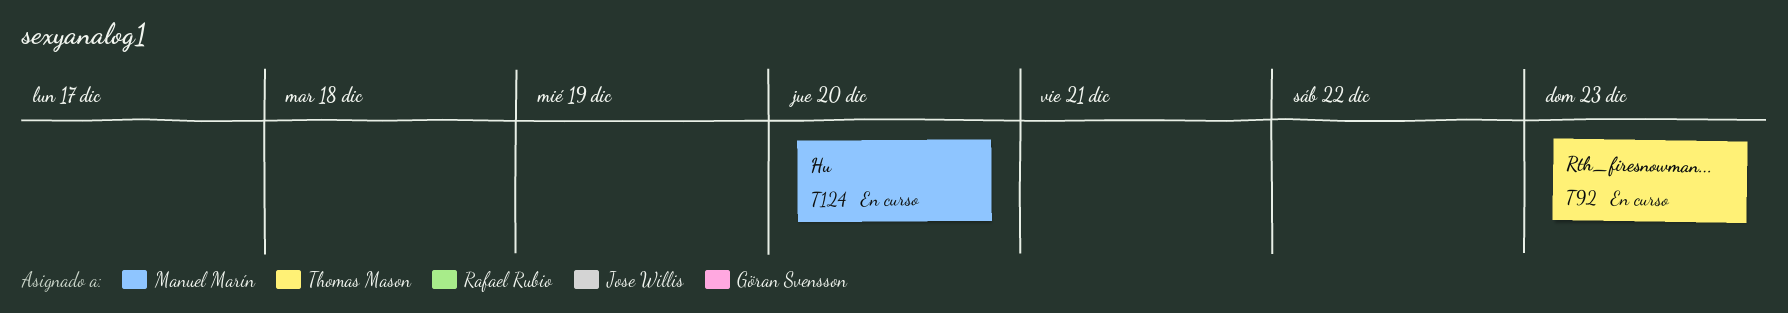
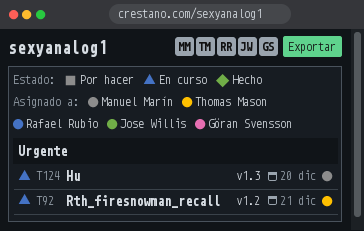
T92, due: Dec 23 -> Dec 21

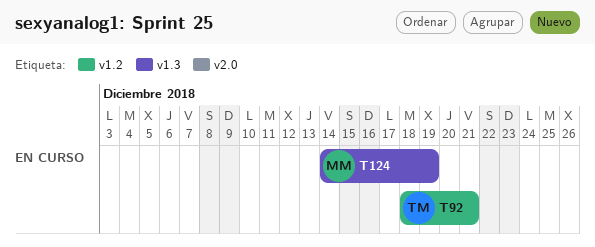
T124, due: Dec 20 -> Dec 19

